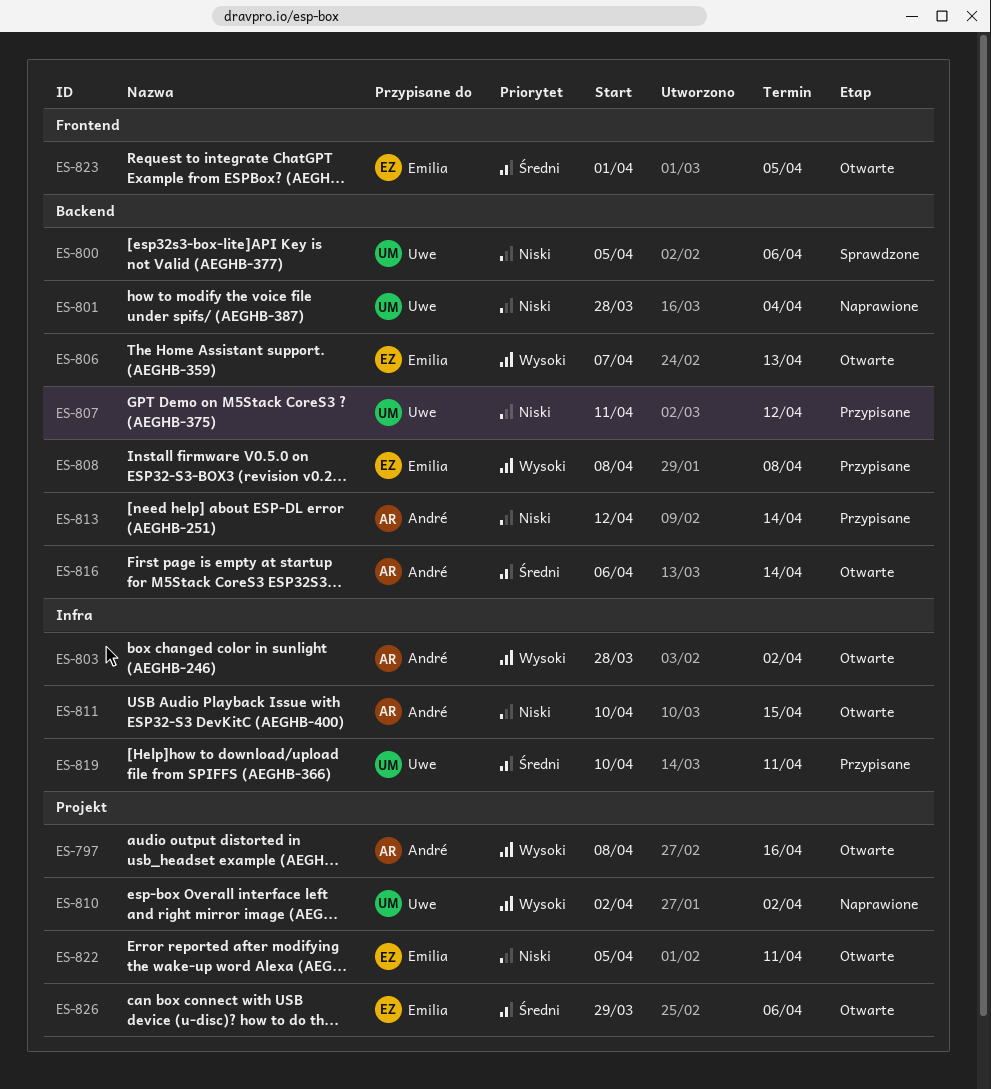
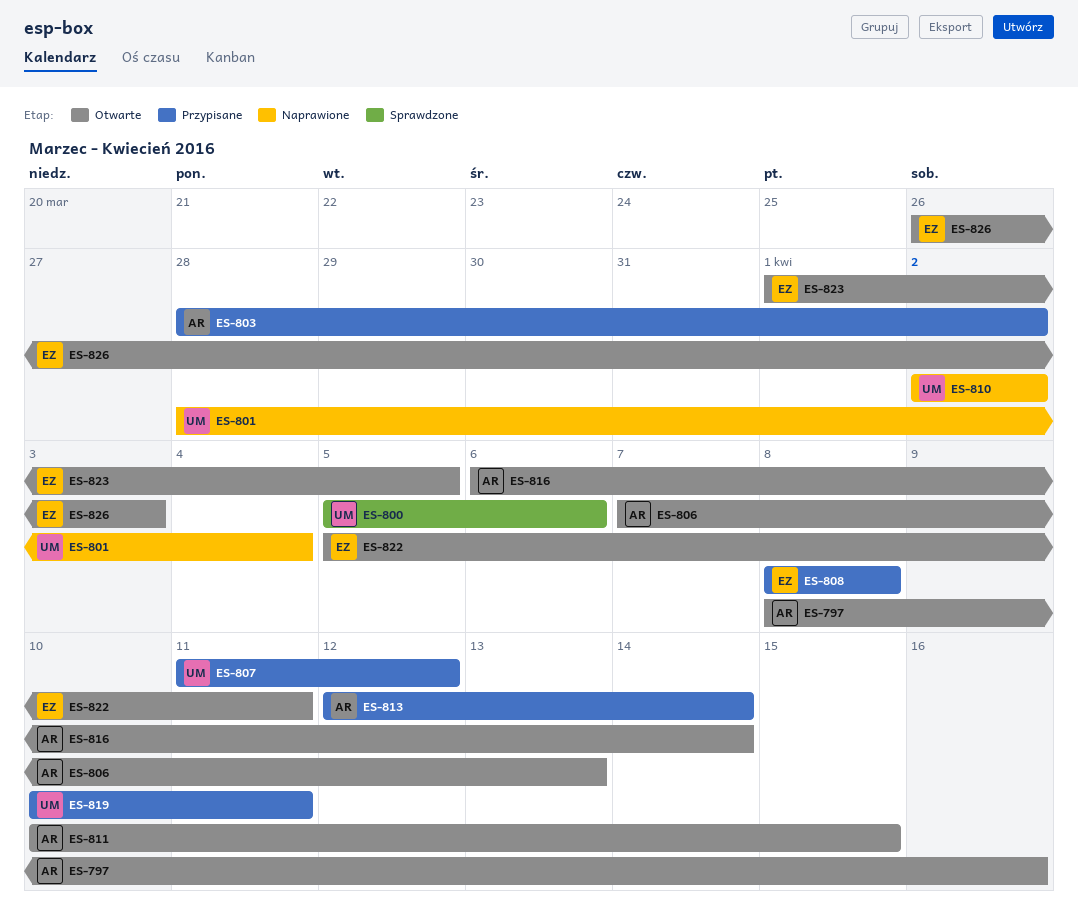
ES-803, status: Otwarte -> Przypisane
ES-806, owner: Emilia -> André
ES-826, start: Mar 29 -> Mar 26
ES-826, due: Apr 6 -> Apr 3

